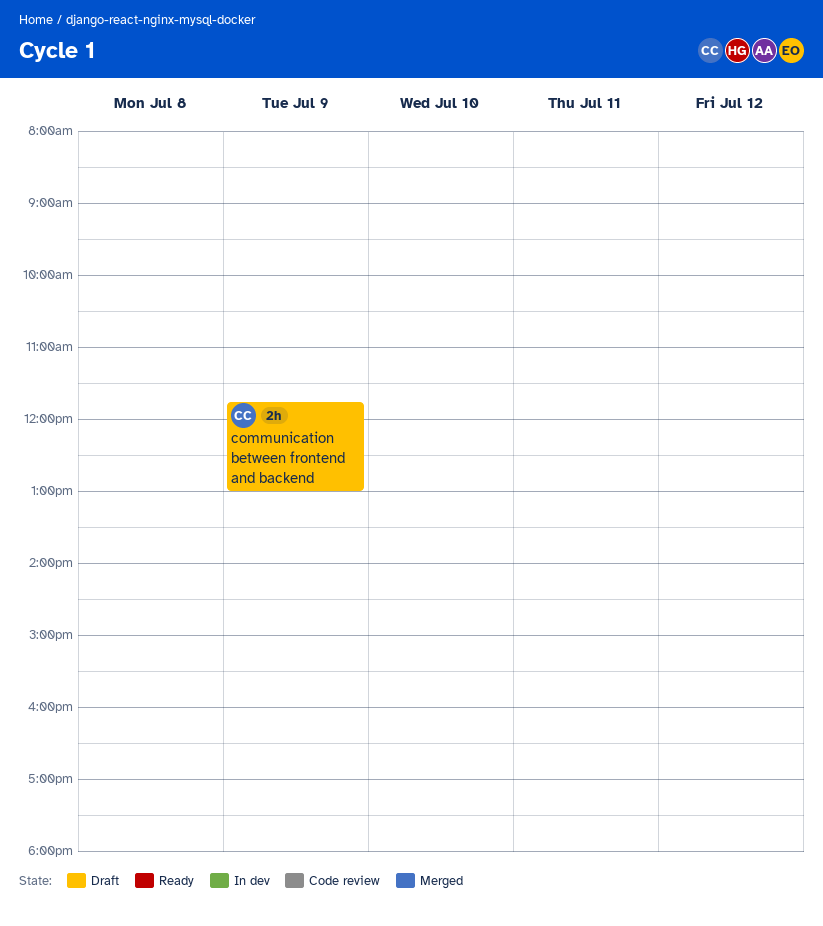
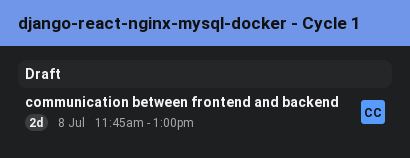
communication between frontend and backend, estimate: 2h -> 2d
communication between frontend and backend, day: Jul 9 -> Jul 8

